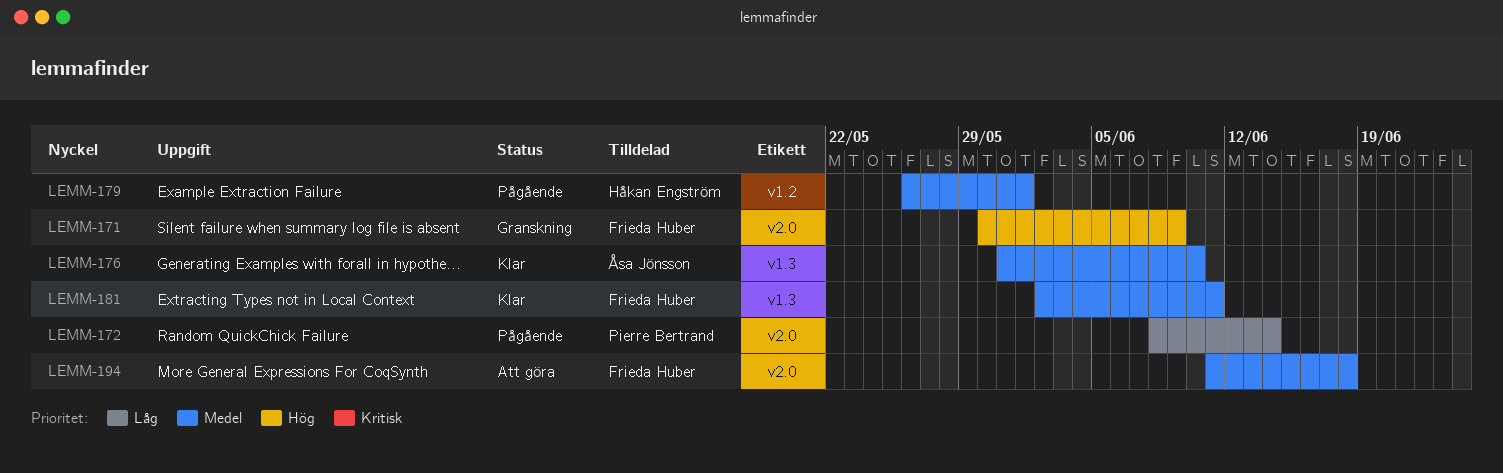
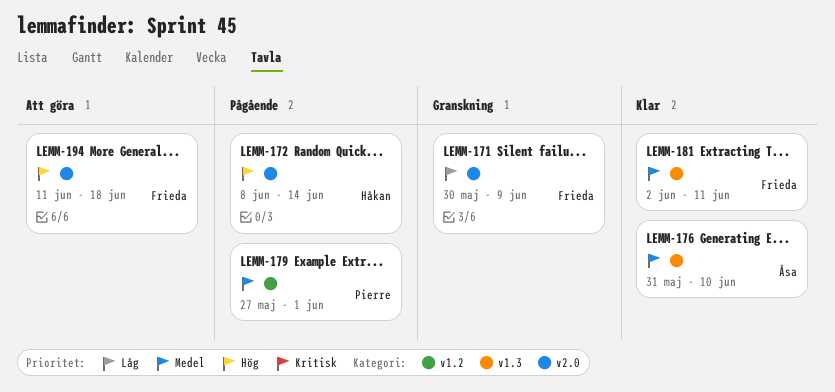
LEMM-171, priority: Hög -> Låg
LEMM-172, owner: Pierre Bertrand -> Håkan Engström
LEMM-172, priority: Låg -> Hög
LEMM-179, owner: Håkan Engström -> Pierre Bertrand
LEMM-179, start: May 26 -> May 27
LEMM-194, priority: Medel -> Hög

